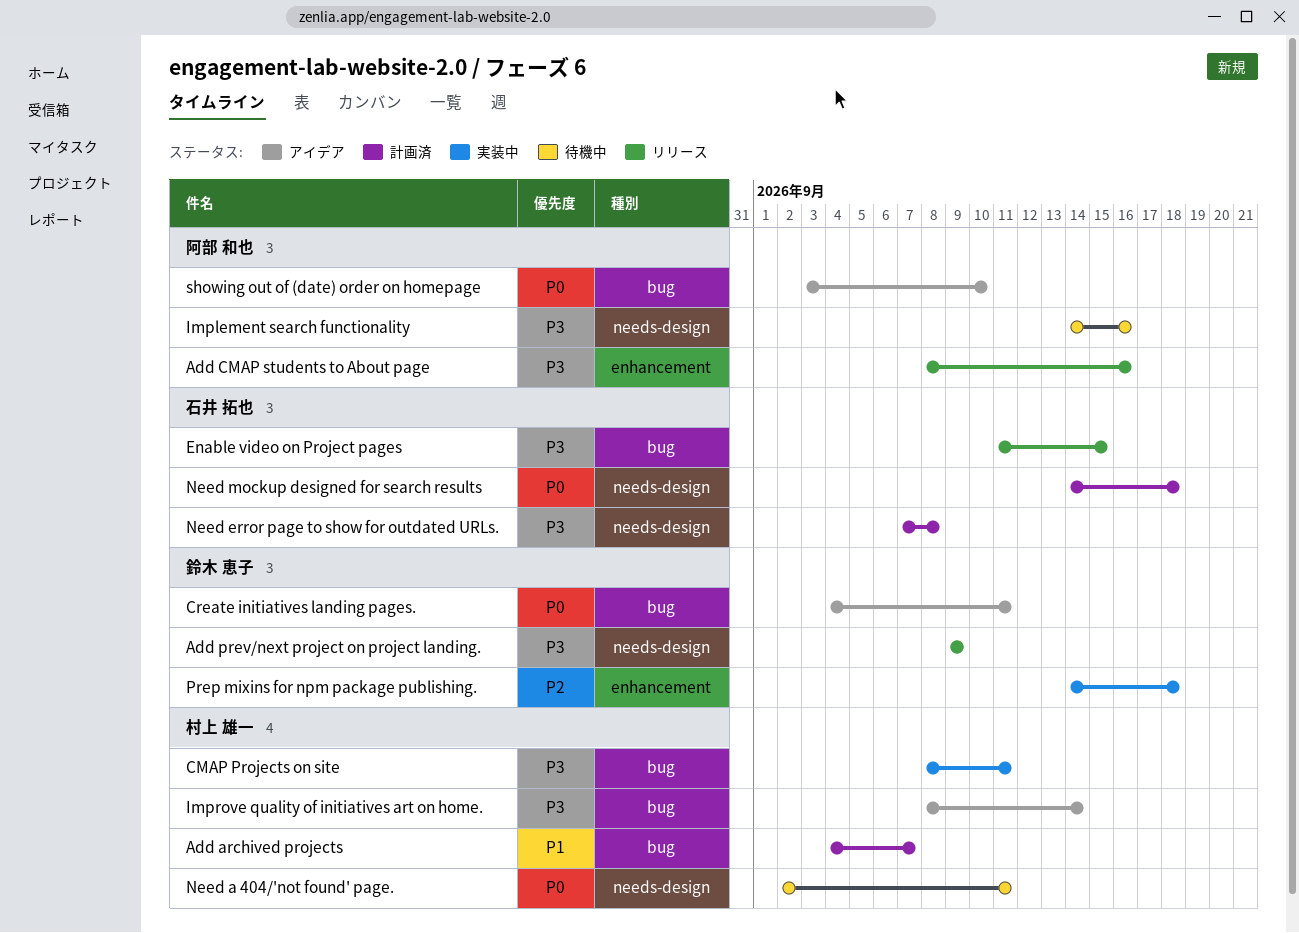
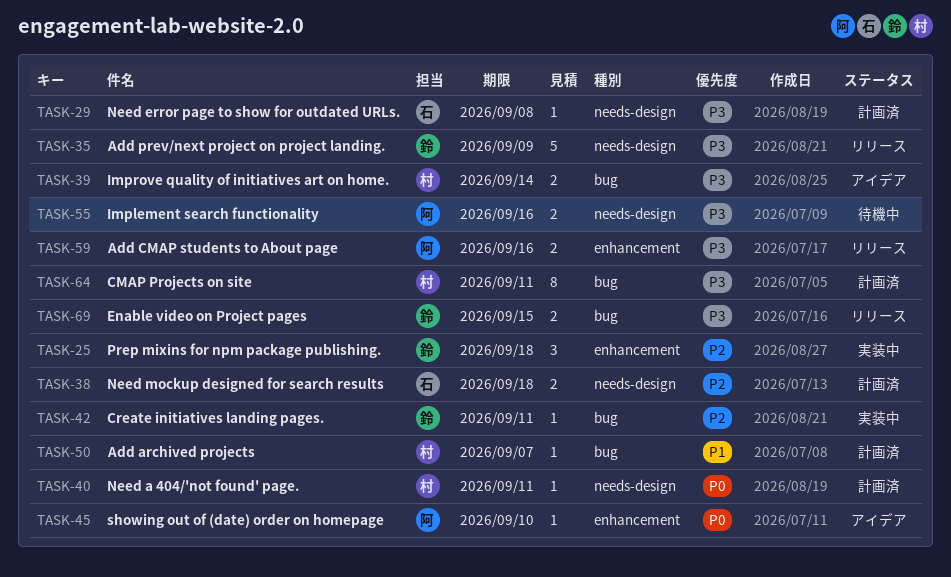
CMAP Projects on site, status: 実装中 -> 計画済
Create initiatives landing pages., status: アイデア -> 実装中
Create initiatives landing pages., priority: P0 -> P2
Enable video on Project pages, owner: 石井 拓也 -> 鈴木 恵子
Need a 404/'not found' page., status: 待機中 -> 計画済
Need mockup designed for search results, priority: P0 -> P2
showing out of (date) order on homepage, label: bug -> enhancement

